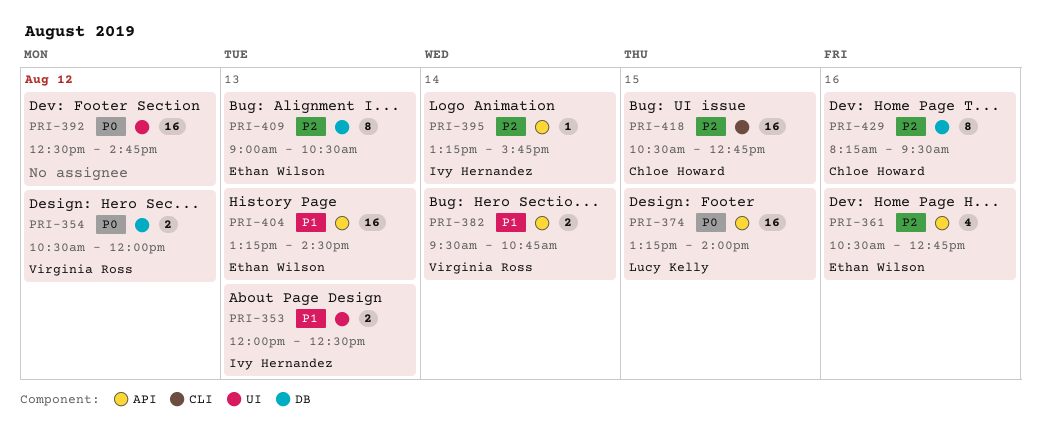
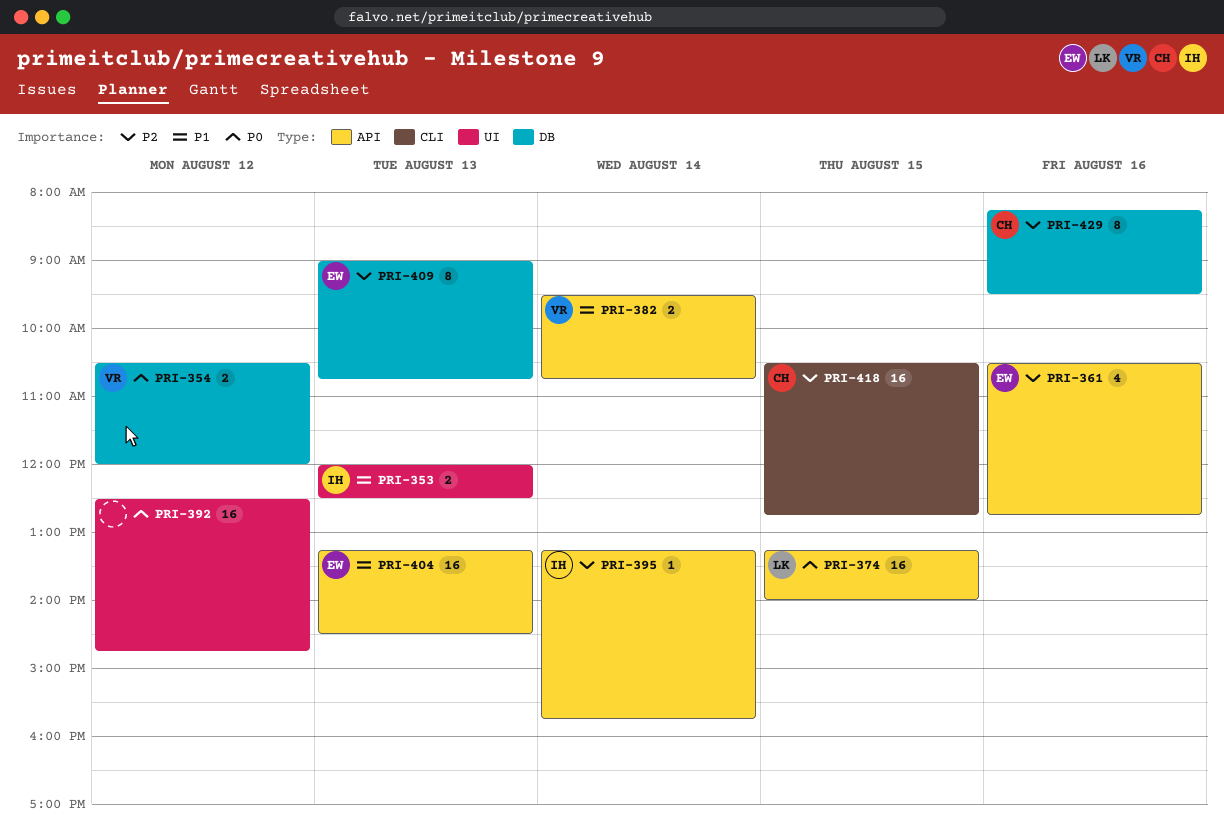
PRI-409, ends: 10:30 -> 10:45

